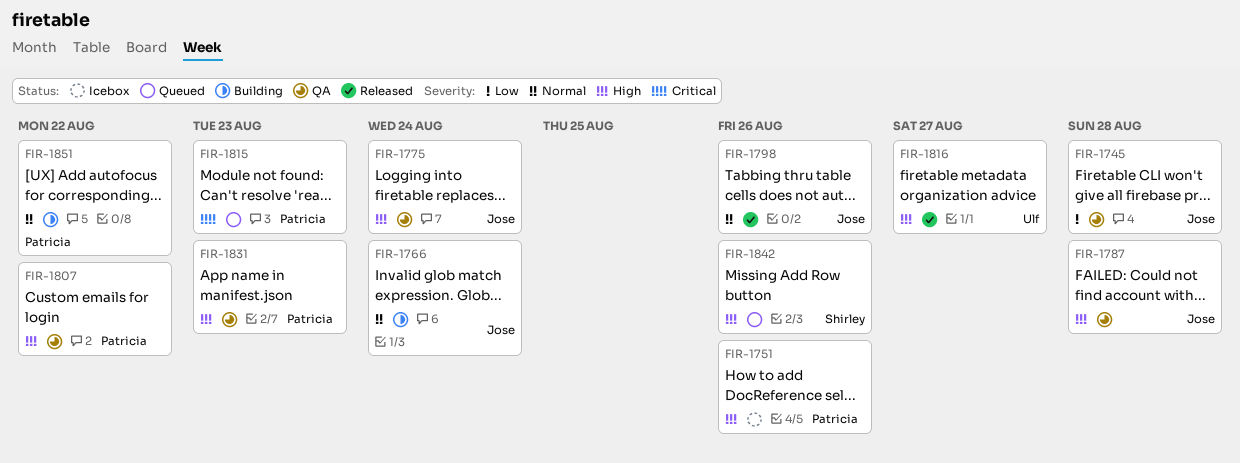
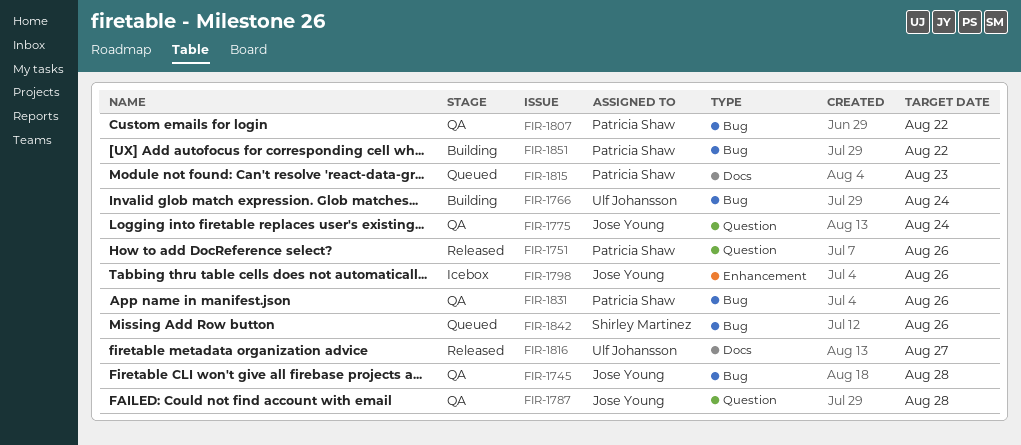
FIR-1751, status: Icebox -> Released
FIR-1766, owner: Jose Young -> Ulf Johansson
FIR-1798, status: Released -> Icebox
FIR-1831, due: Aug 23 -> Aug 26

